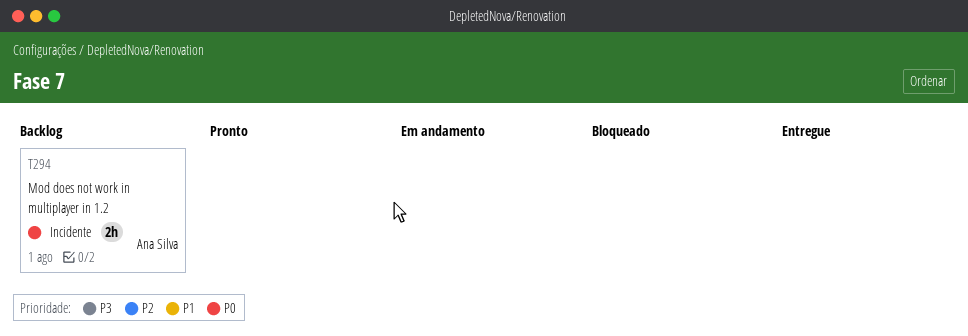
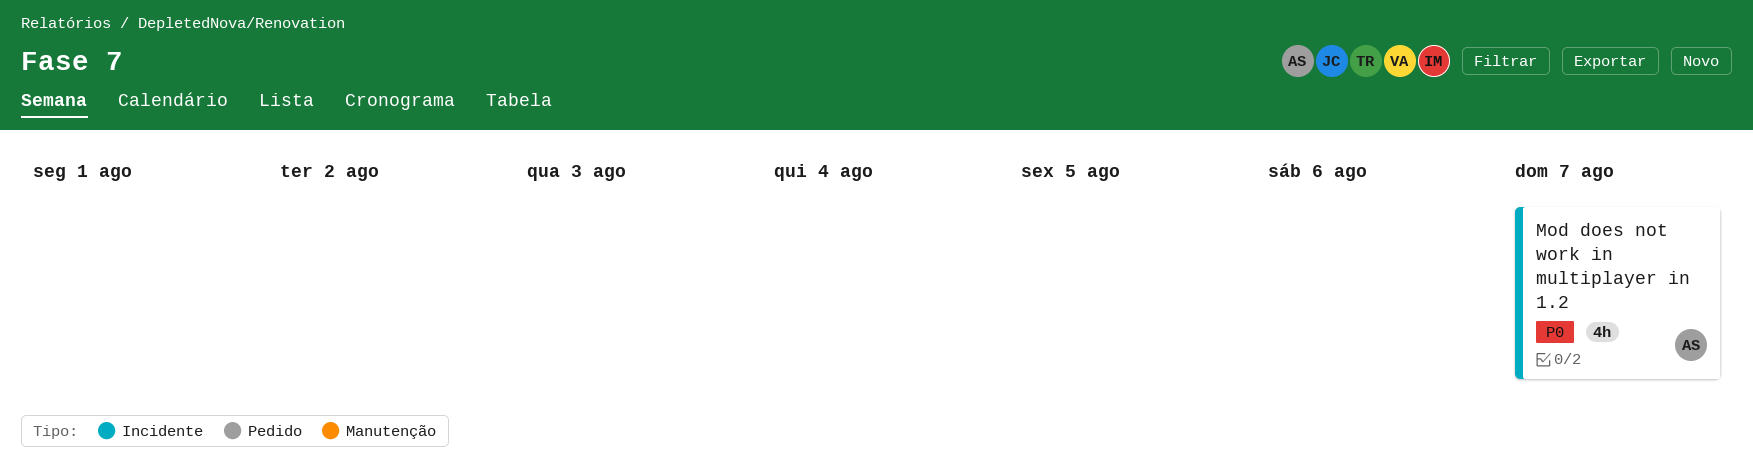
Mod does not work in multiplayer in 1.2, estimate: 2h -> 4h
Mod does not work in multiplayer in 1.2, due: Aug 1 -> Aug 7

